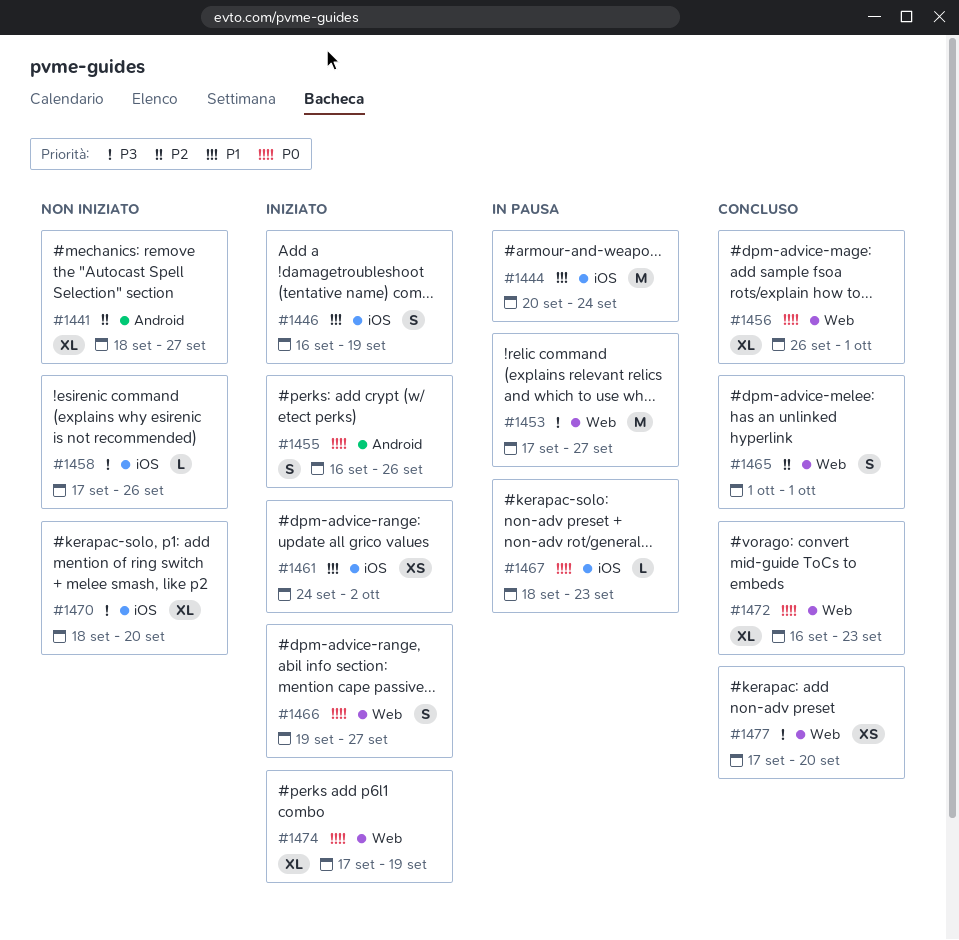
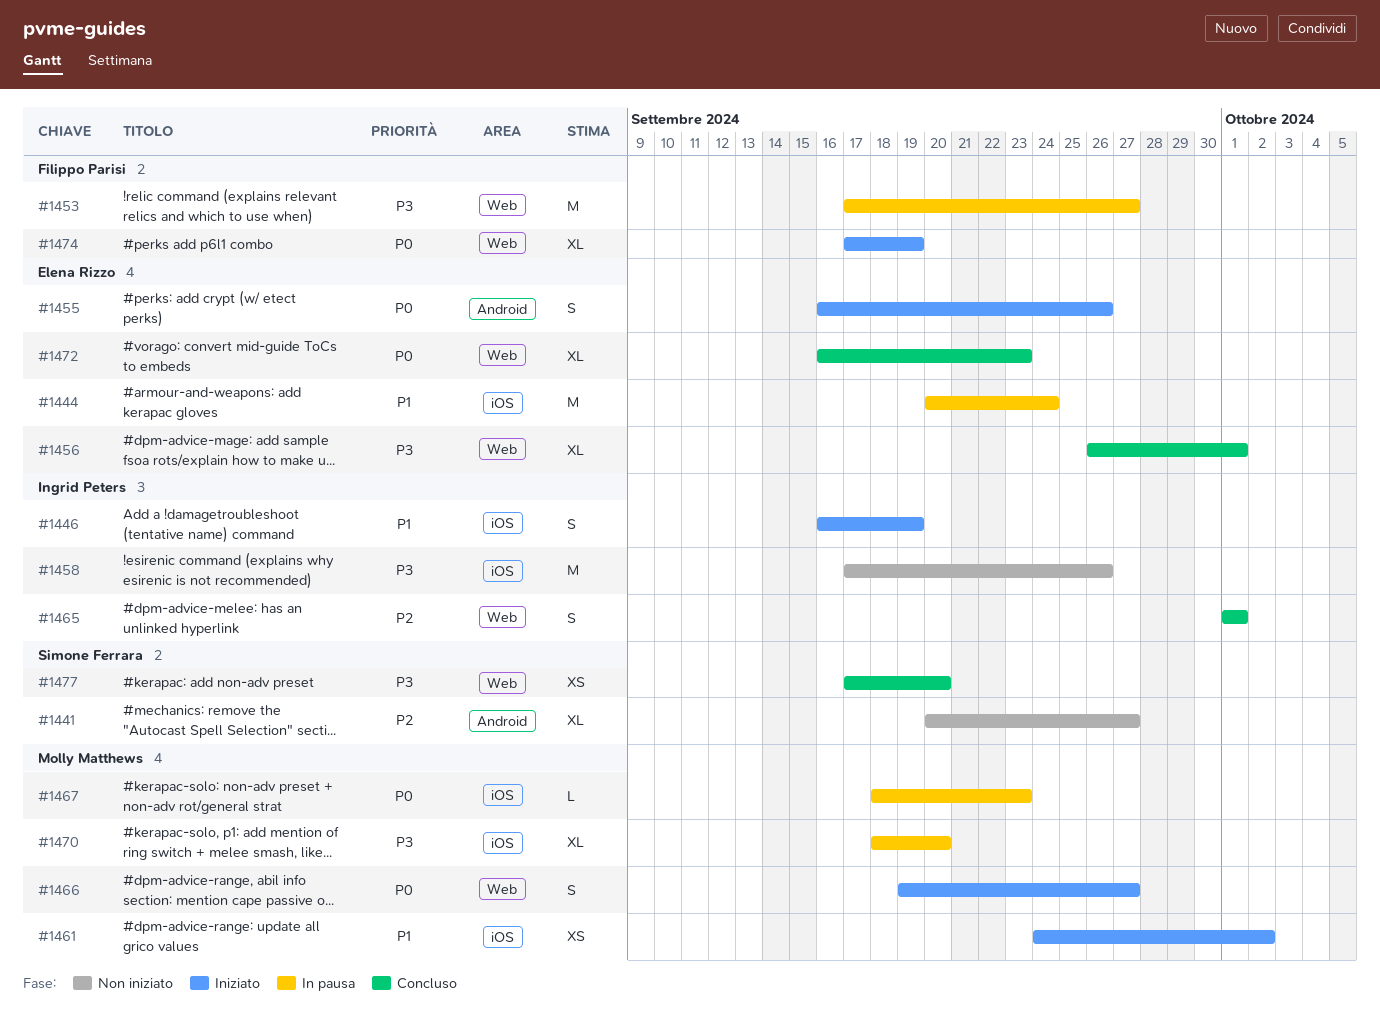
#1441, start: Sep 18 -> Sep 20
#1456, priority: P0 -> P3
#1458, estimate: L -> M
#1470, status: Non iniziato -> In pausa

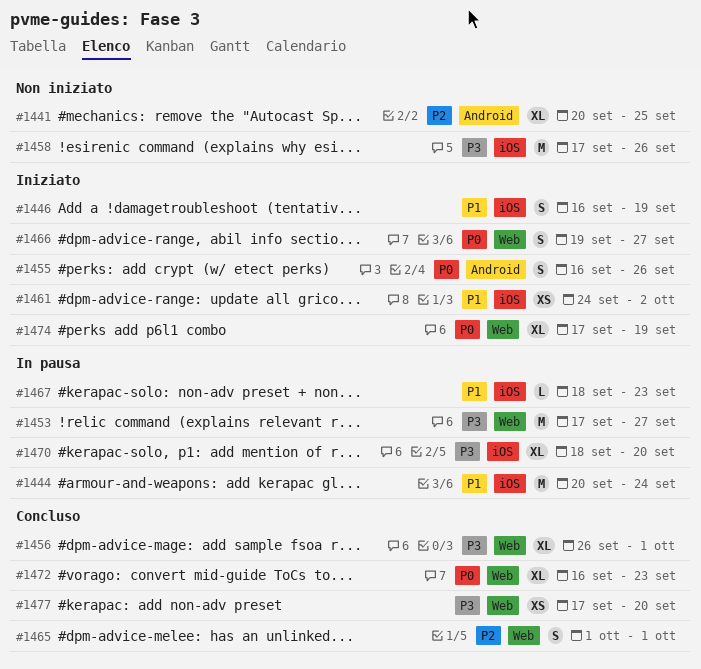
#1441, due: Sep 27 -> Sep 25
#1467, priority: P0 -> P1

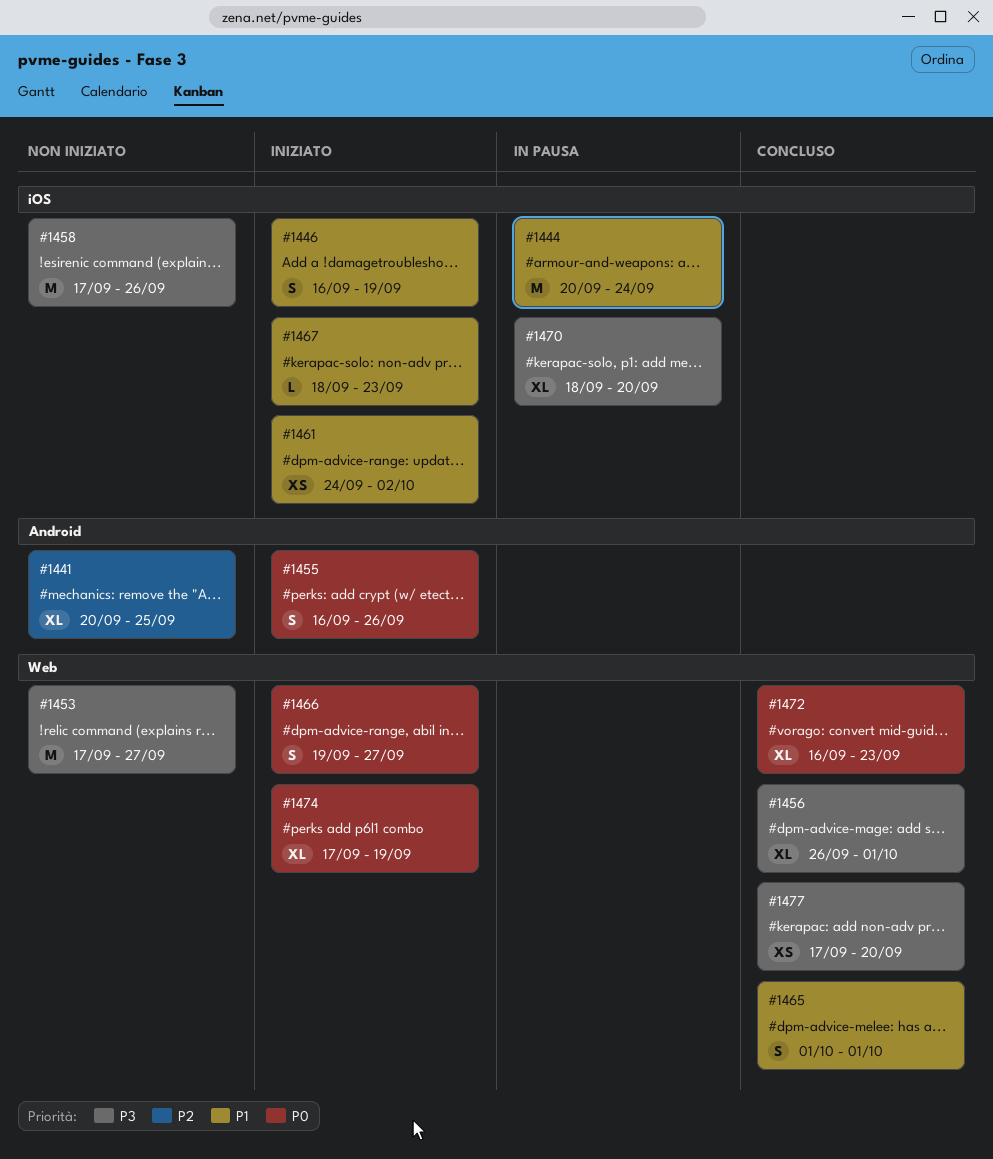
#1453, status: In pausa -> Non iniziato
#1465, priority: P2 -> P1
#1467, status: In pausa -> Iniziato

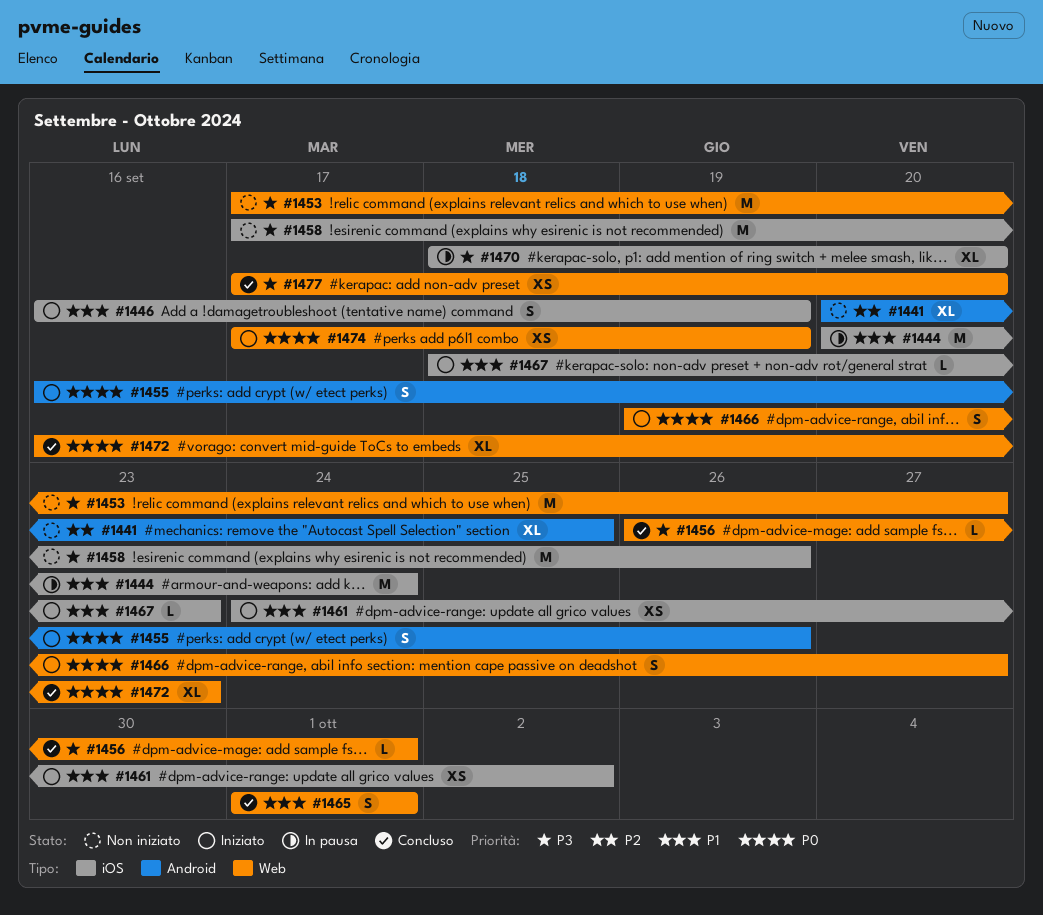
#1456, estimate: XL -> L
#1474, estimate: XL -> XS

